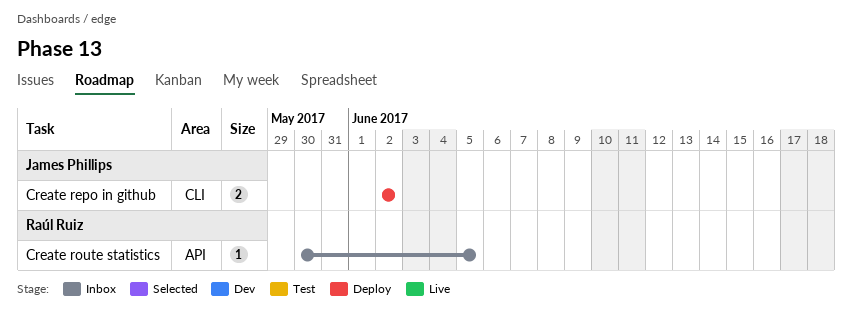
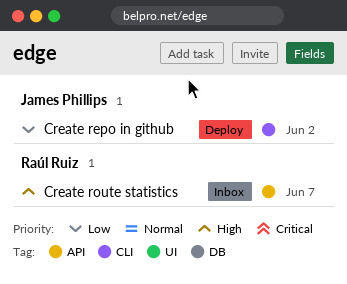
Create route statistics, due: Jun 5 -> Jun 7

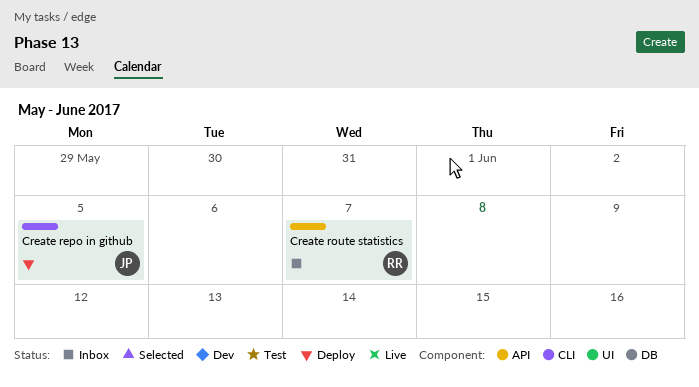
Create repo in github, due: Jun 2 -> Jun 5

